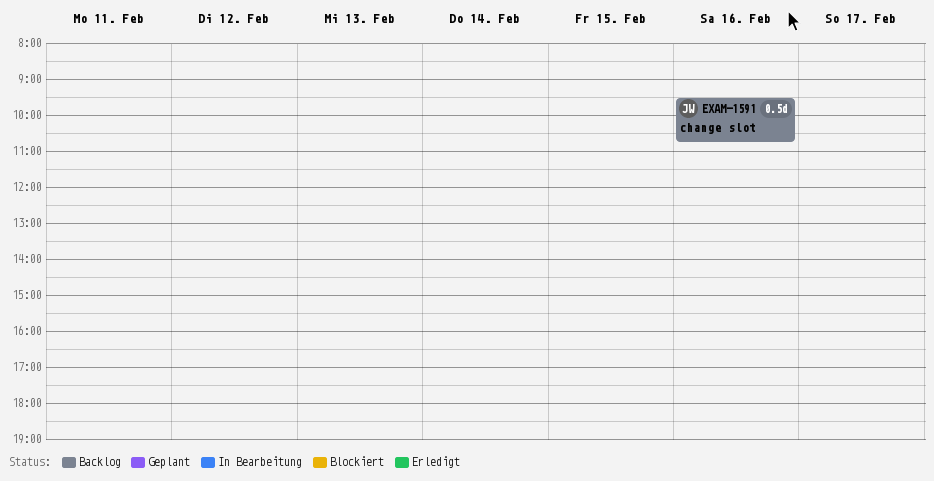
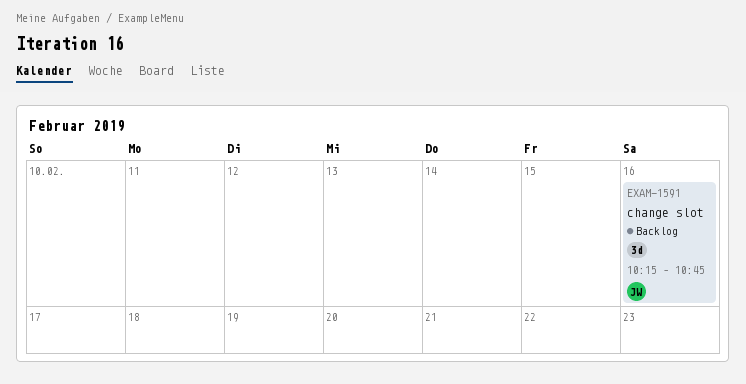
EXAM-1591, estimate: 0.5d -> 3d
EXAM-1591, begins: 09:30 -> 10:15

